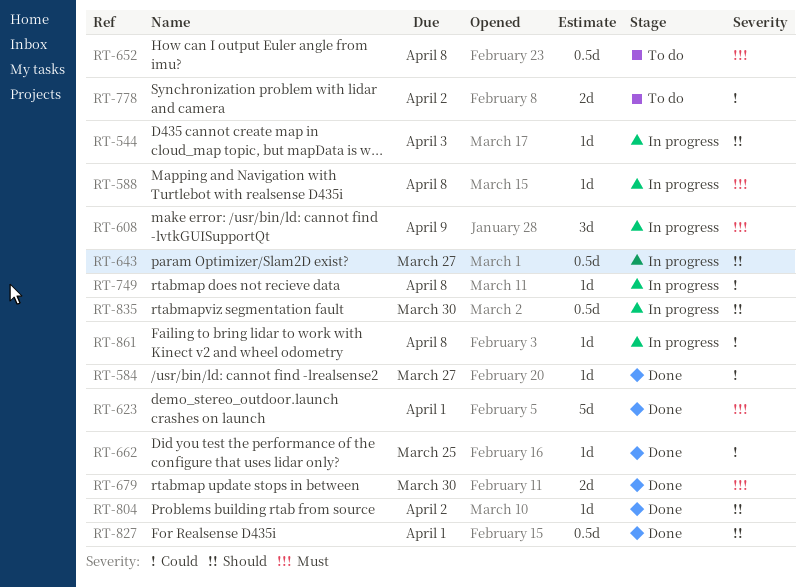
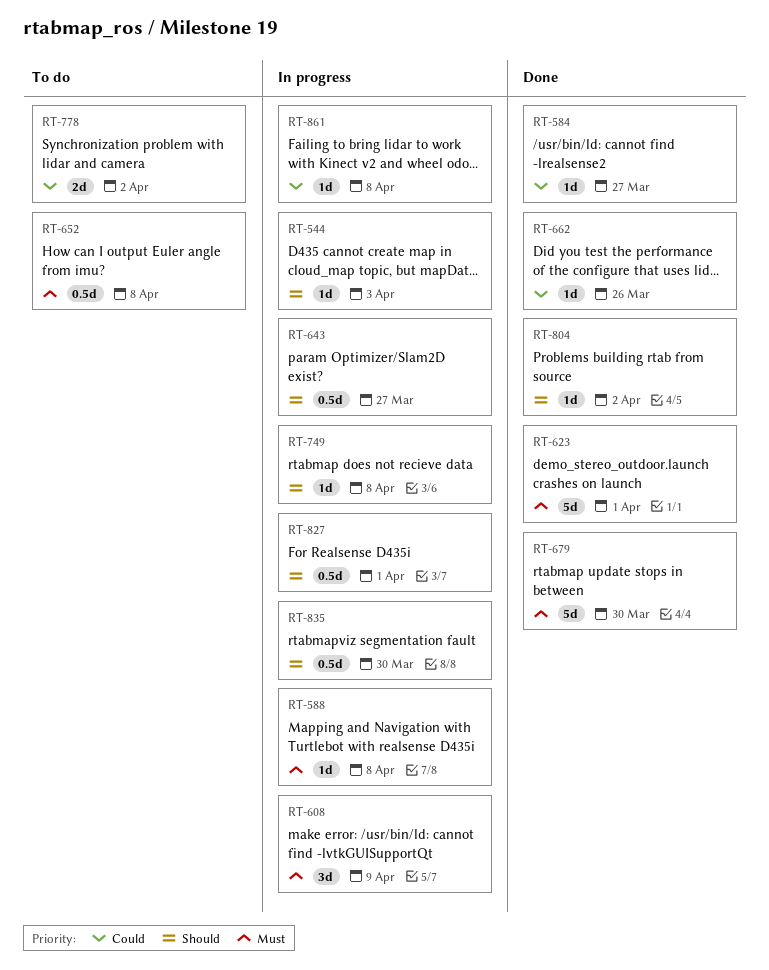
RT-662, due: Mar 25 -> Mar 26
RT-679, estimate: 2d -> 5d
RT-749, priority: Could -> Should
RT-827, status: Done -> In progress

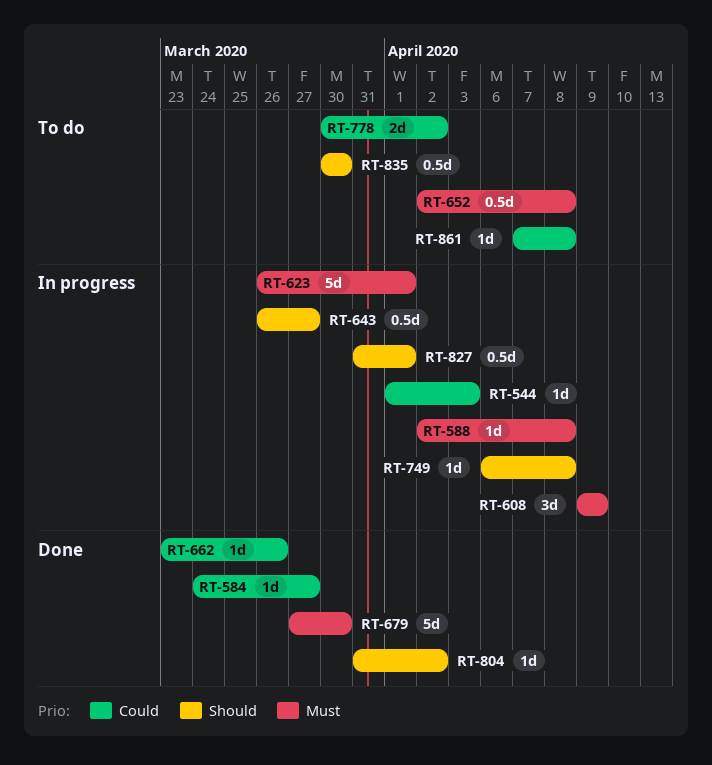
RT-544, priority: Should -> Could
RT-623, status: Done -> In progress
RT-835, status: In progress -> To do
RT-861, status: In progress -> To do

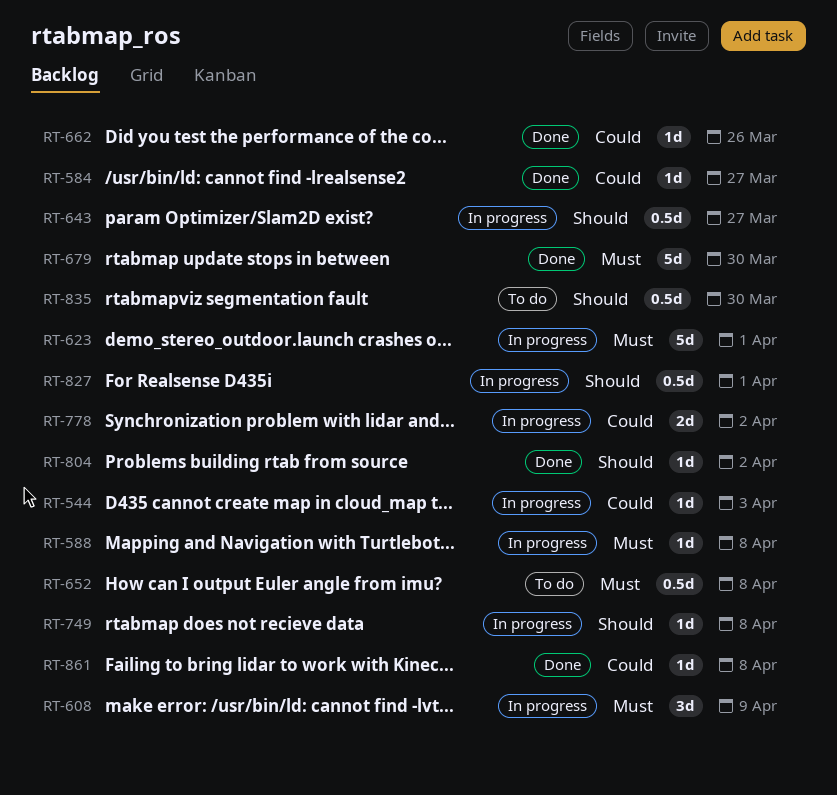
RT-778, status: To do -> In progress
RT-861, status: To do -> Done

